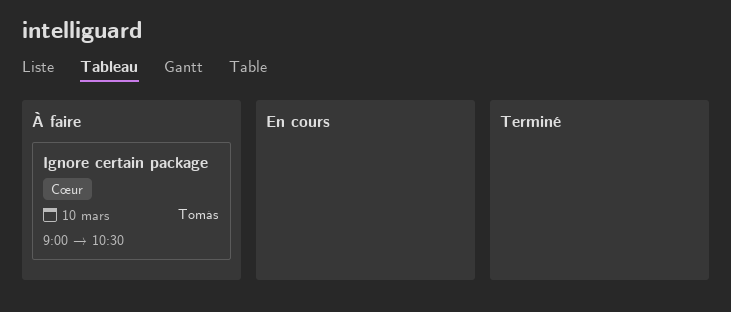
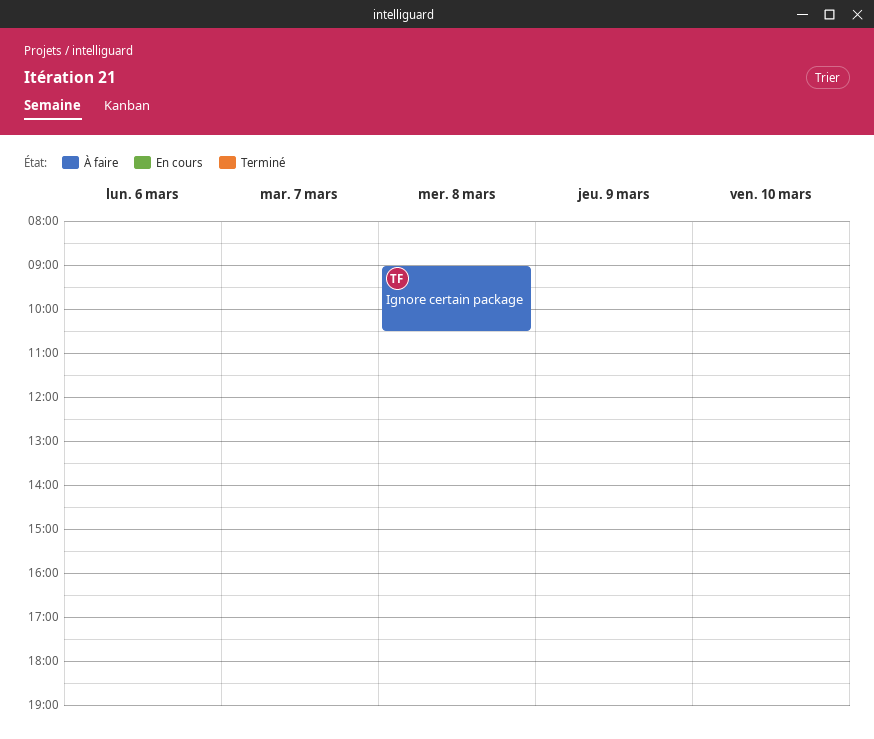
Ignore certain package, day: Mar 10 -> Mar 8

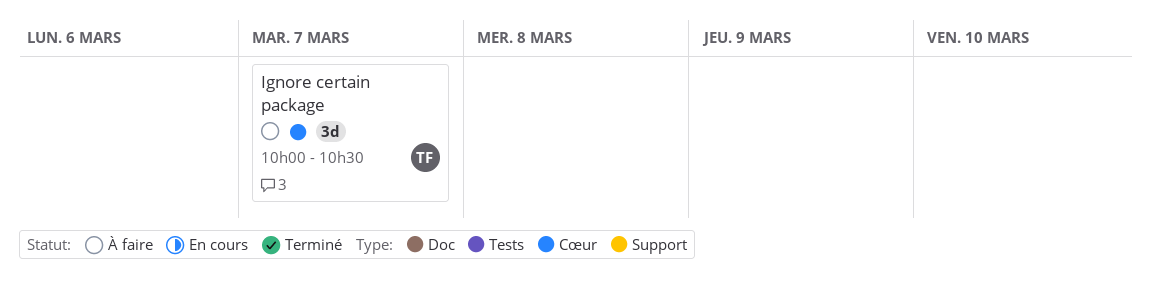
Ignore certain package, day: Mar 8 -> Mar 7
Ignore certain package, begins: 09:00 -> 10:00

